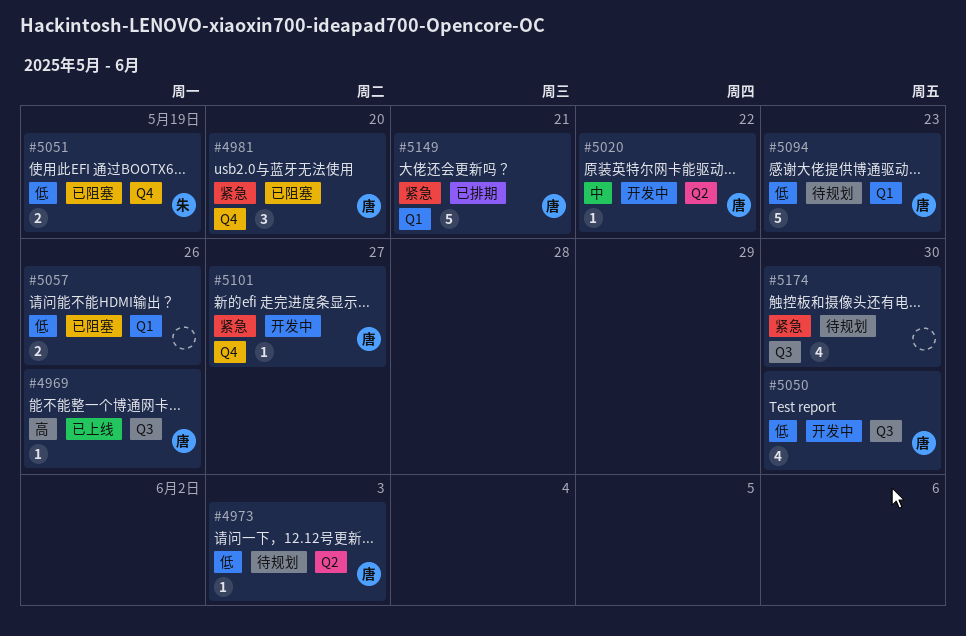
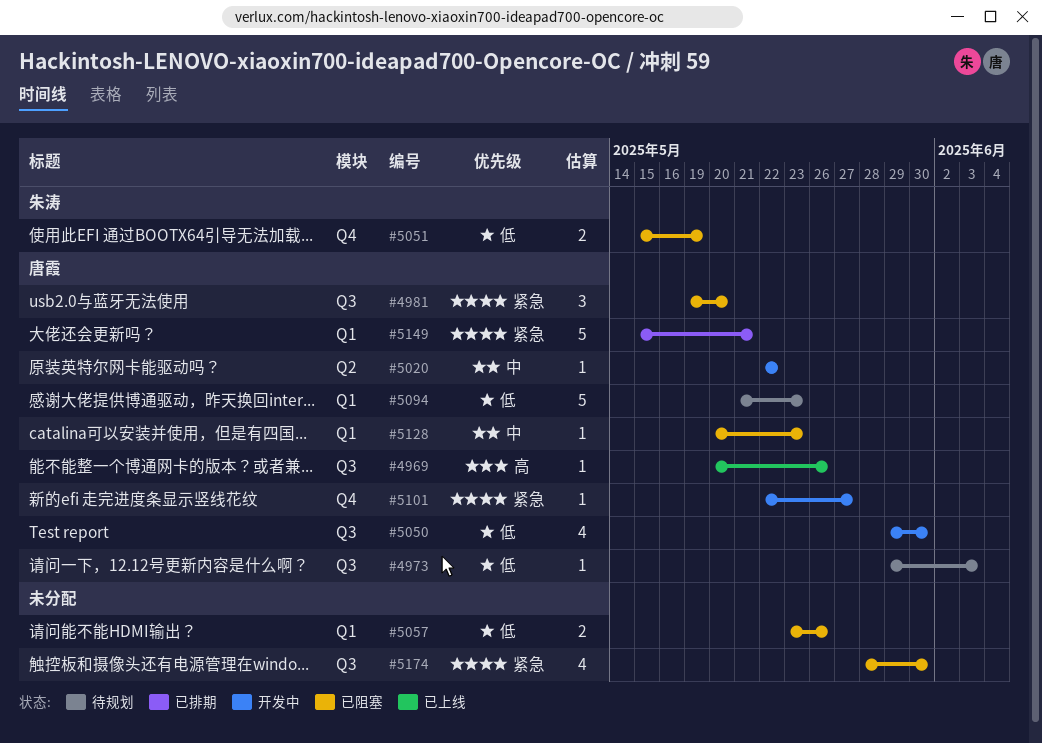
#4973, label: Q2 -> Q3
#4981, label: Q4 -> Q3
#5128: none -> present
#5174, status: 待规划 -> 已阻塞

